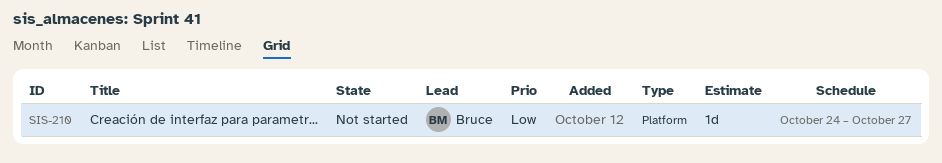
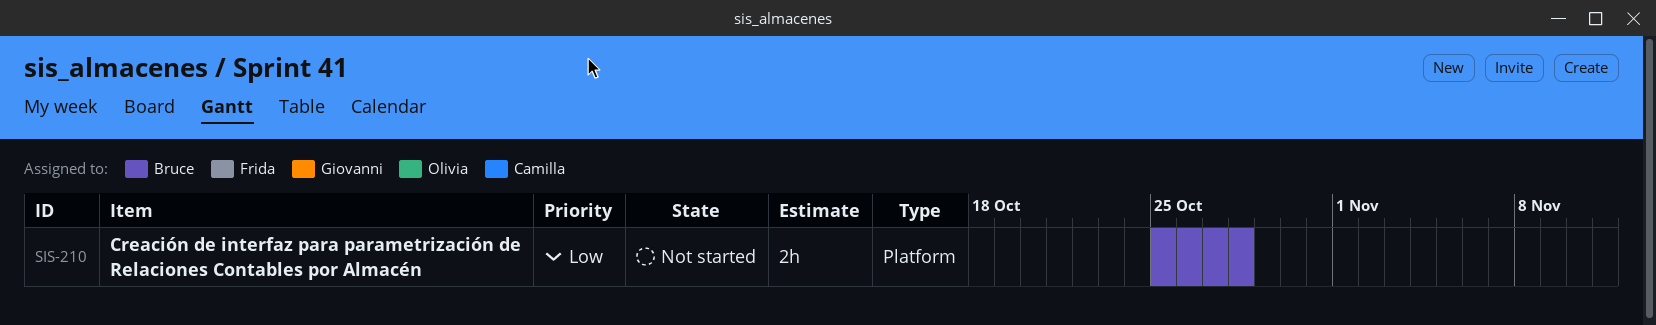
SIS-210, estimate: 1d -> 2h
SIS-210, start: Oct 24 -> Oct 25
SIS-210, due: Oct 27 -> Oct 28

